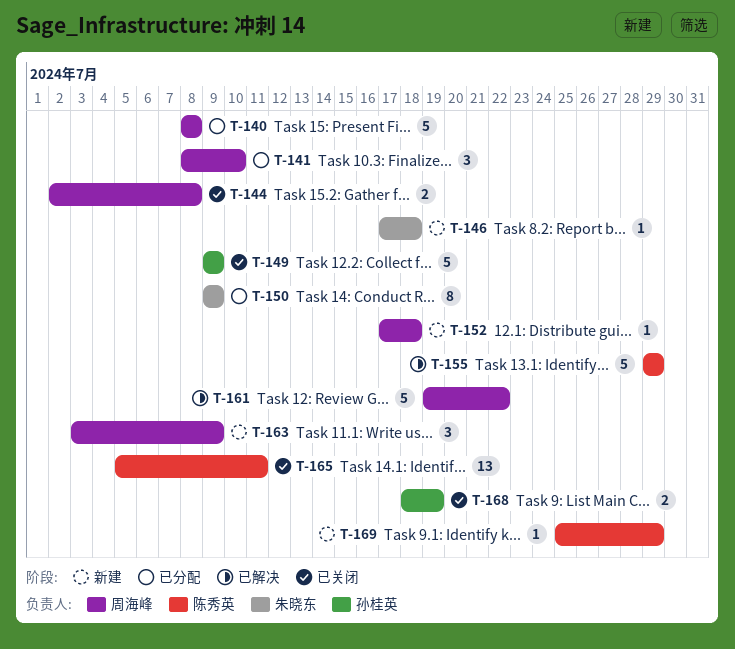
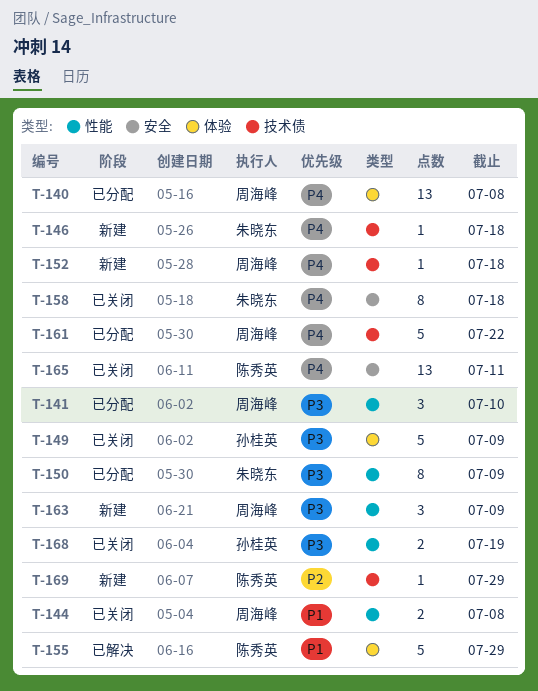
T-140, estimate: 5 -> 13
T-158: none -> present
T-161, status: 已解决 -> 已分配

